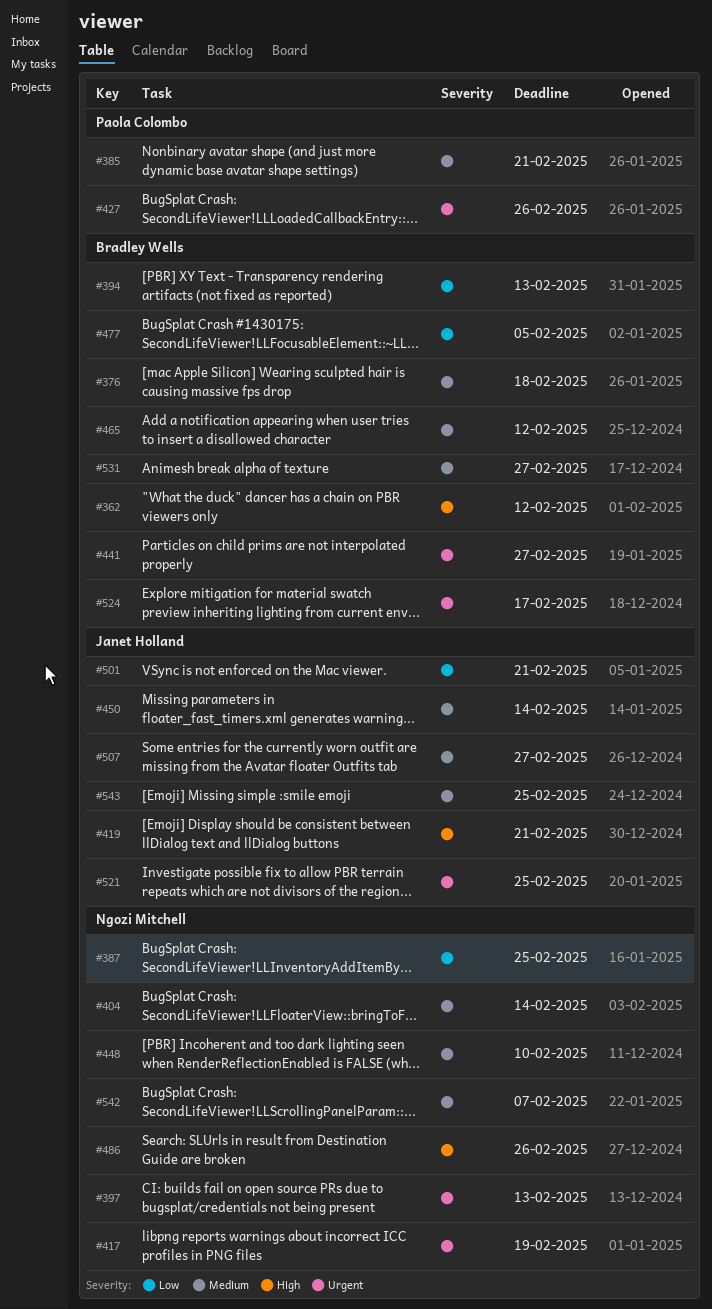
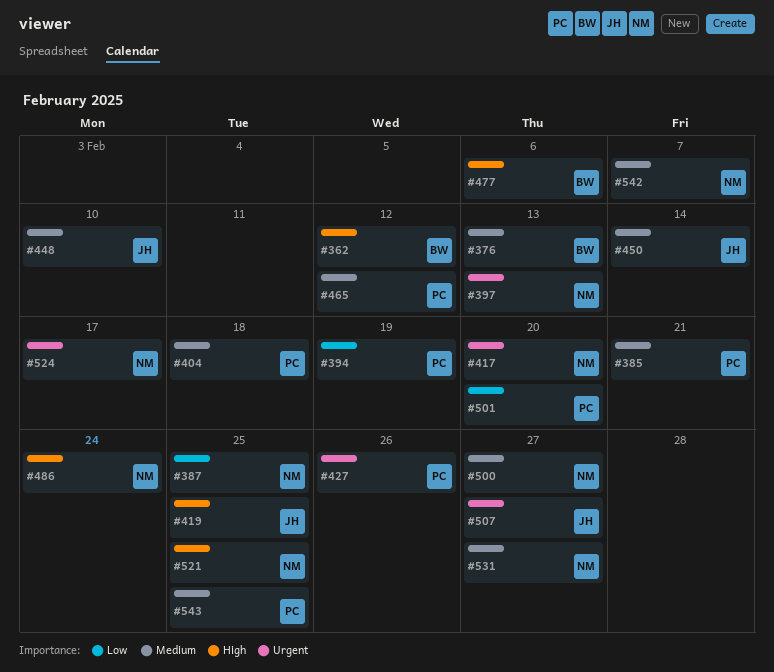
#376, due: Feb 18 -> Feb 13
#394, owner: Bradley Wells -> Paola Colombo
#394, due: Feb 13 -> Feb 19
#404, owner: Ngozi Mitchell -> Paola Colombo
#404, due: Feb 14 -> Feb 18
#417, due: Feb 19 -> Feb 20
#419, due: Feb 21 -> Feb 25
#441: present -> none
#448, owner: Ngozi Mitchell -> Janet Holland
#465, owner: Bradley Wells -> Paola Colombo
#477, priority: Low -> High
#477, due: Feb 5 -> Feb 6
#486, due: Feb 26 -> Feb 24
#500: none -> present
#501, owner: Janet Holland -> Paola Colombo
#501, due: Feb 21 -> Feb 20
#507, priority: Medium -> Urgent
#521, owner: Janet Holland -> Ngozi Mitchell
#521, priority: Urgent -> High
#524, owner: Bradley Wells -> Ngozi Mitchell
#531, owner: Bradley Wells -> Ngozi Mitchell
#543, owner: Janet Holland -> Paola Colombo

